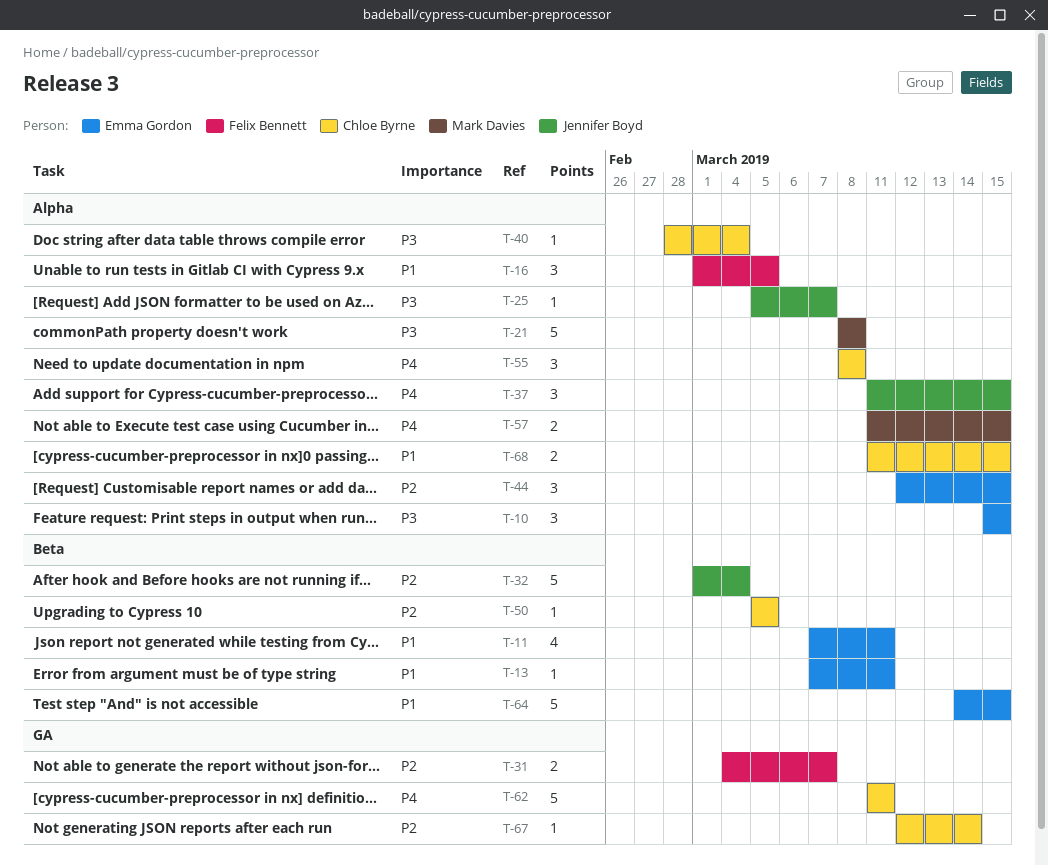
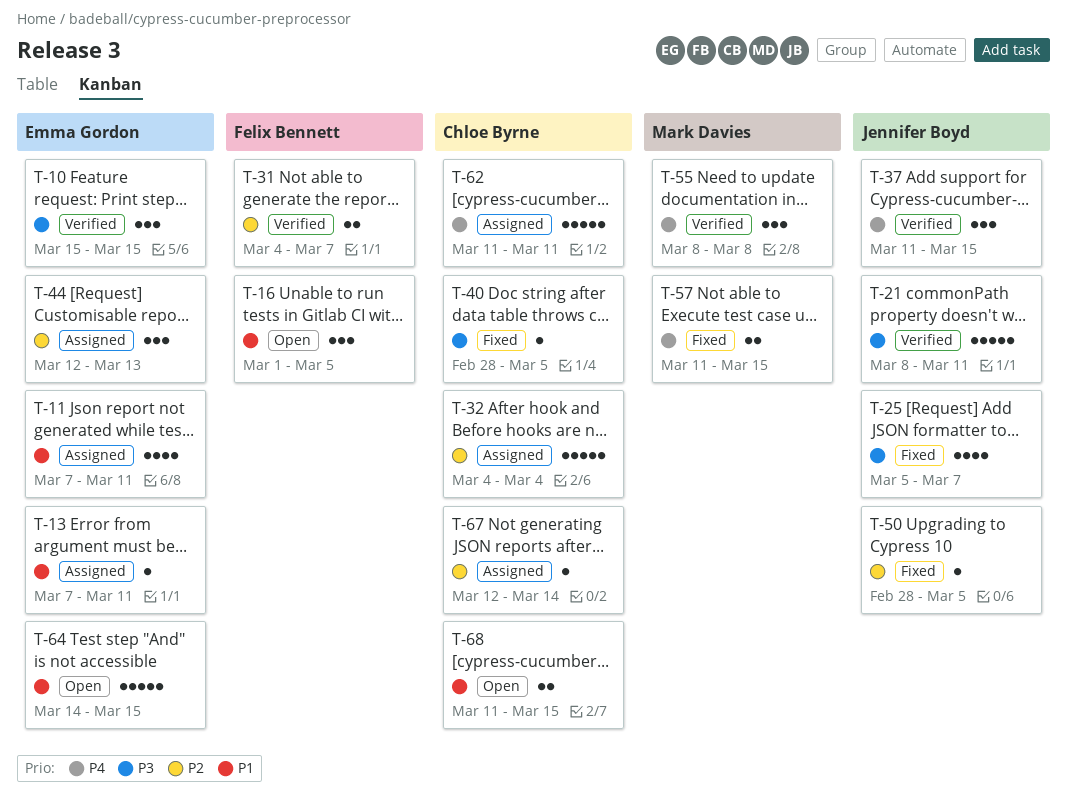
T-21, owner: Mark Davies -> Jennifer Boyd
T-21, due: Mar 8 -> Mar 11
T-25, estimate: 1 -> 4
T-32, owner: Jennifer Boyd -> Chloe Byrne
T-32, start: Mar 1 -> Mar 4
T-40, due: Mar 4 -> Mar 5
T-44, due: Mar 15 -> Mar 13
T-50, owner: Chloe Byrne -> Jennifer Boyd
T-50, start: Mar 5 -> Feb 28
T-55, owner: Chloe Byrne -> Mark Davies

